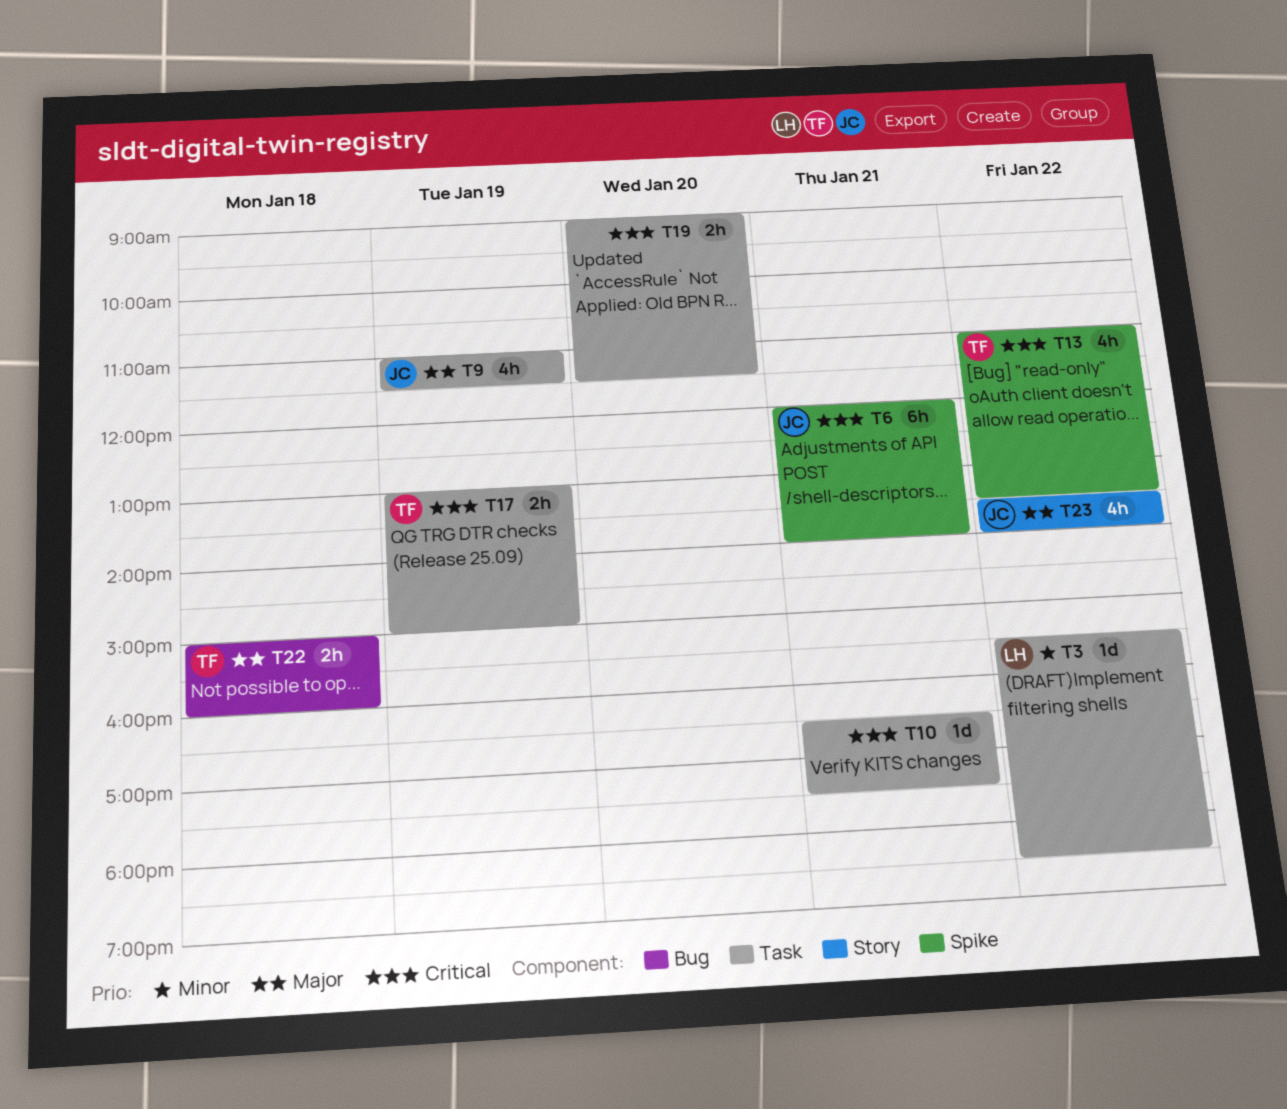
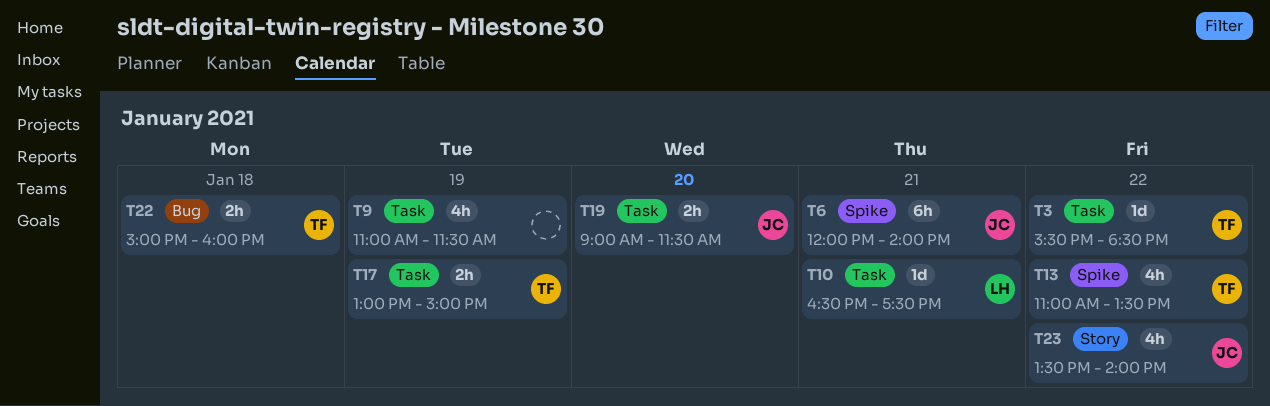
T3, owner: LH -> TF
T9, owner: JC -> none
T10, owner: none -> LH
T19, owner: none -> JC

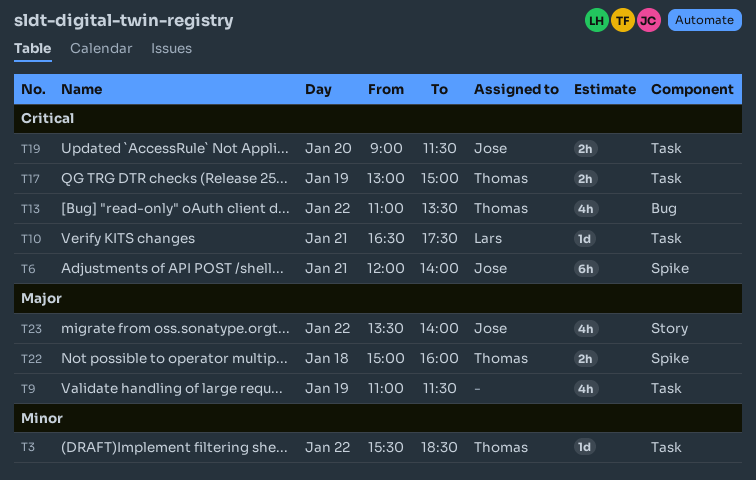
T13, label: Spike -> Bug
T22, label: Bug -> Spike

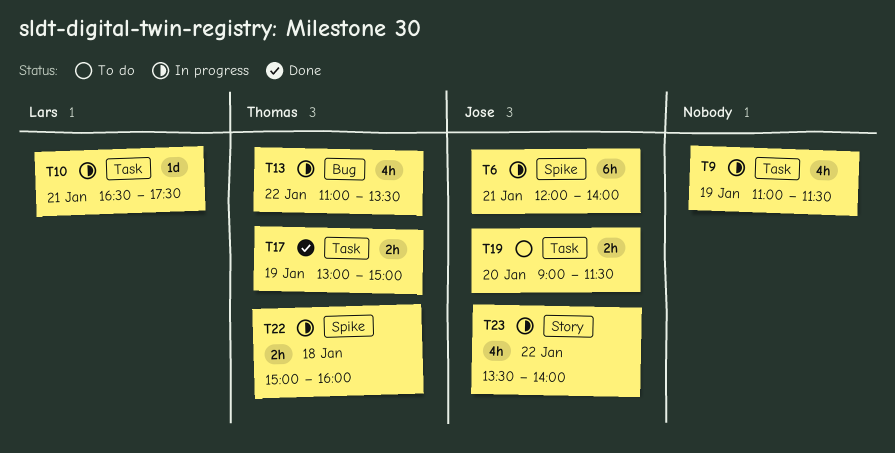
T3: present -> none

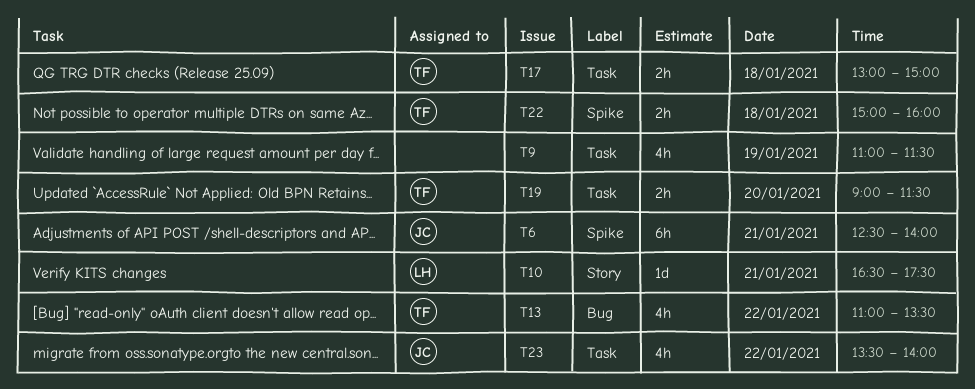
T6, begins: 12:00 -> 12:30
T10, label: Task -> Story
T17, day: Jan 19 -> Jan 18
T19, owner: Jose -> Thomas
T23, label: Story -> Task

